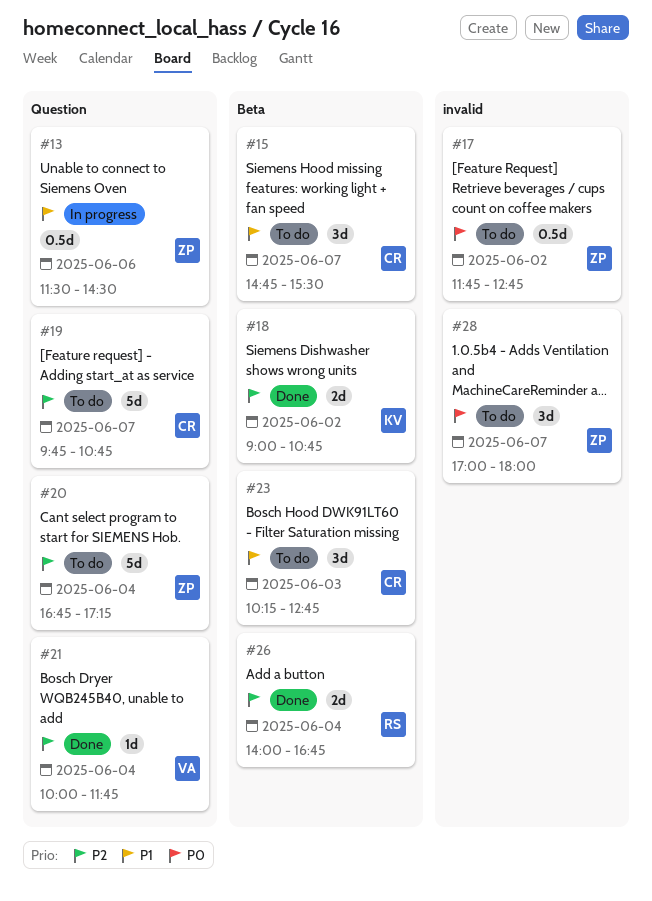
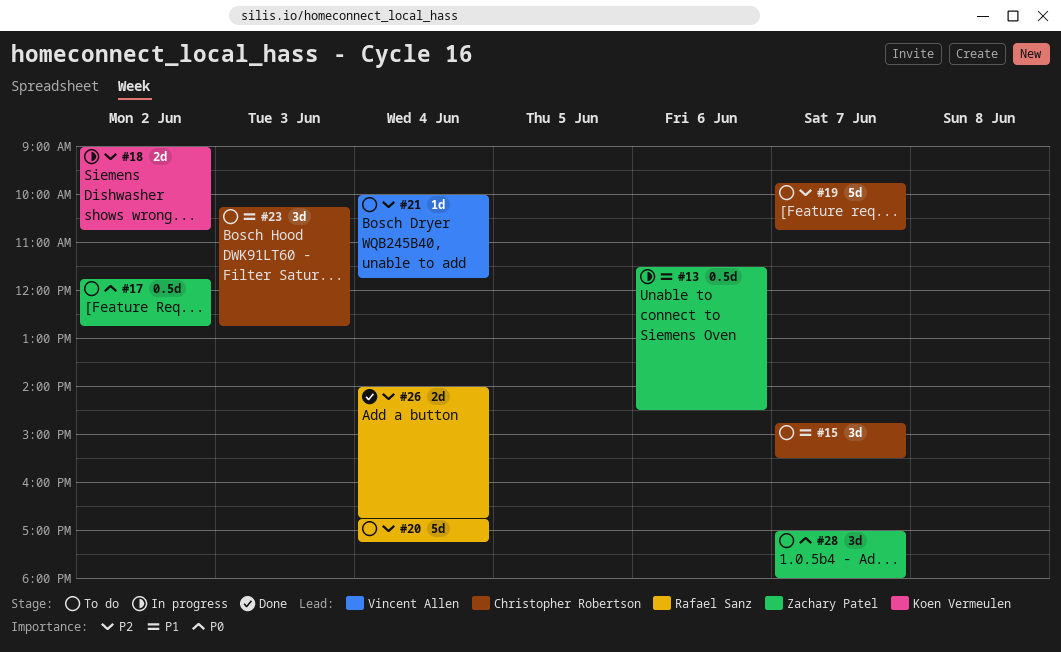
#18, status: Done -> In progress
#20, owner: Zachary Patel -> Rafael Sanz
#21, status: Done -> To do

